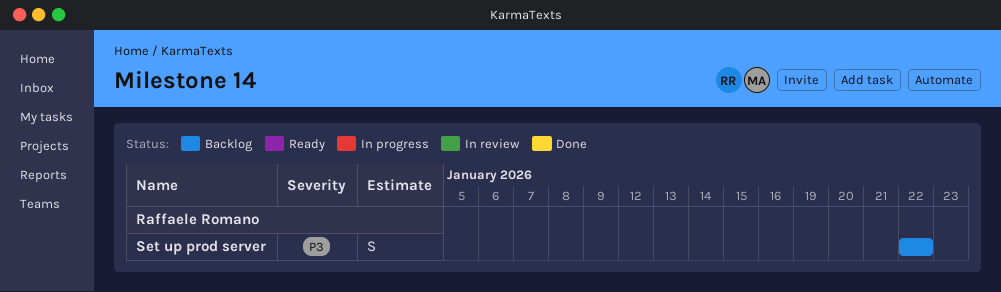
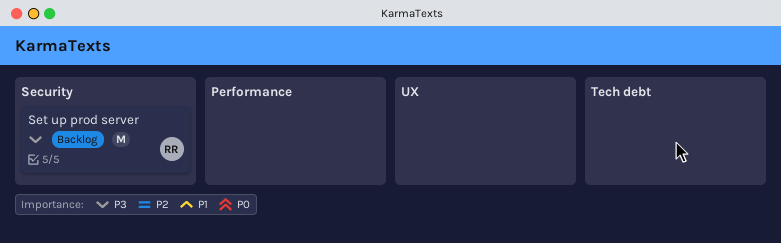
Set up prod server, estimate: S -> M

